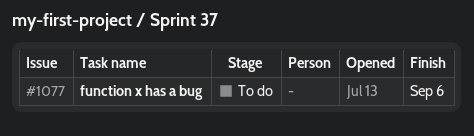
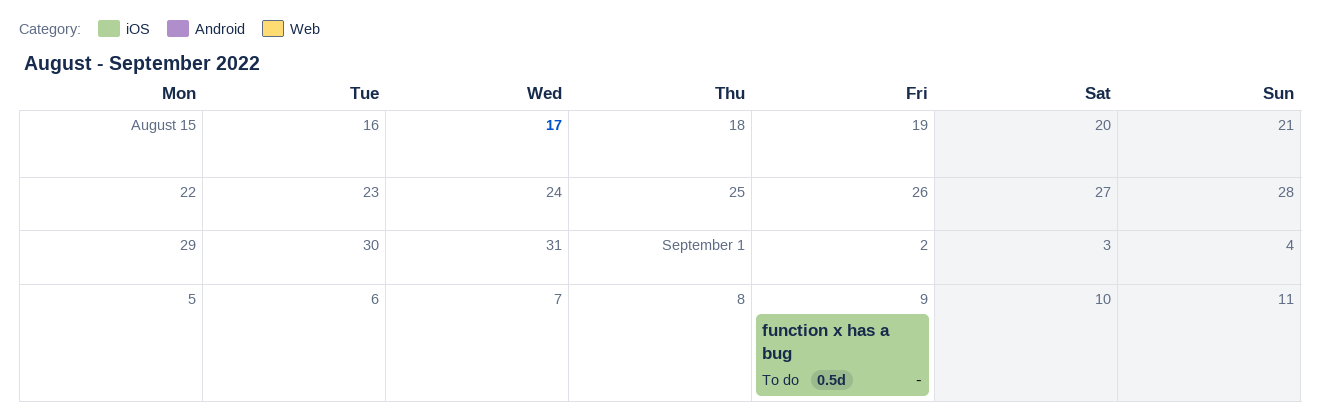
function x has a bug, due: Sep 6 -> Sep 9

